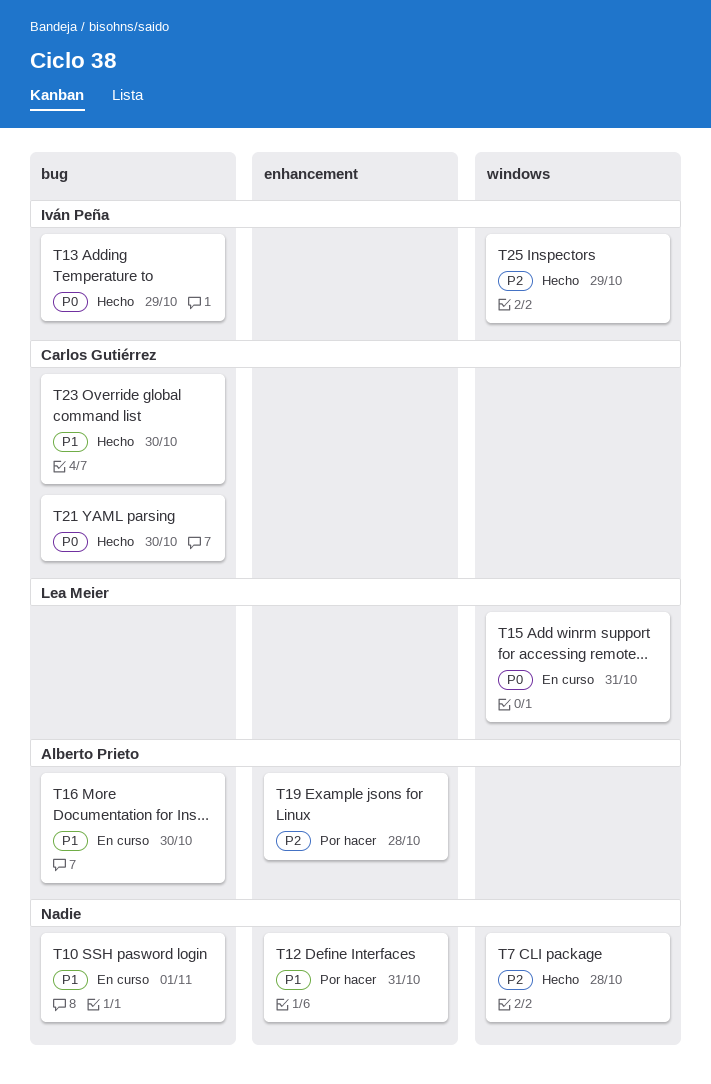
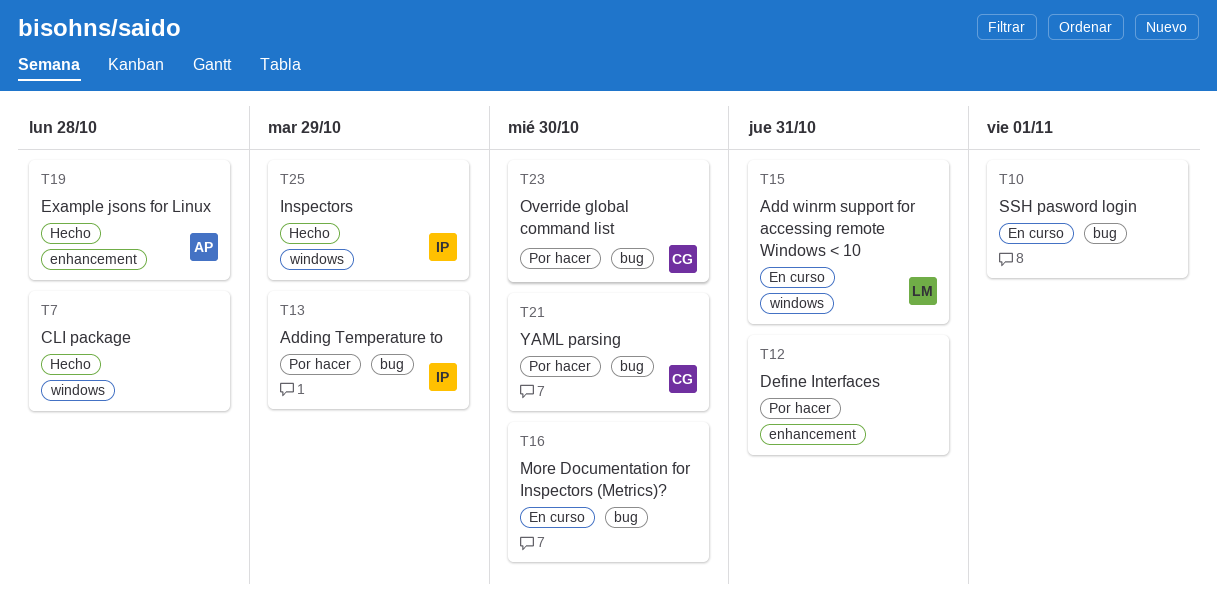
T13, status: Hecho -> Por hacer
T16, owner: Alberto Prieto -> none
T19, status: Por hacer -> Hecho
T21, status: Hecho -> Por hacer
T23, status: Hecho -> Por hacer

